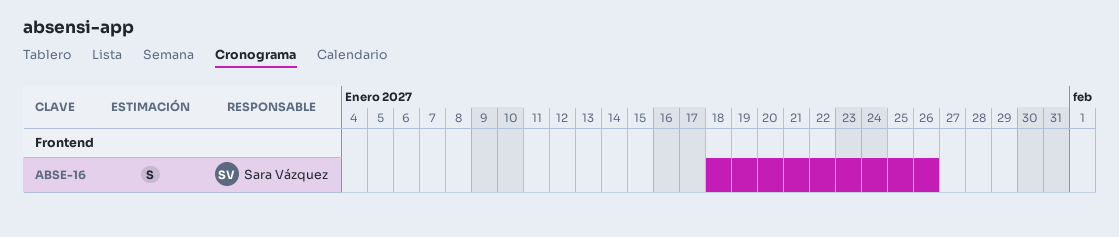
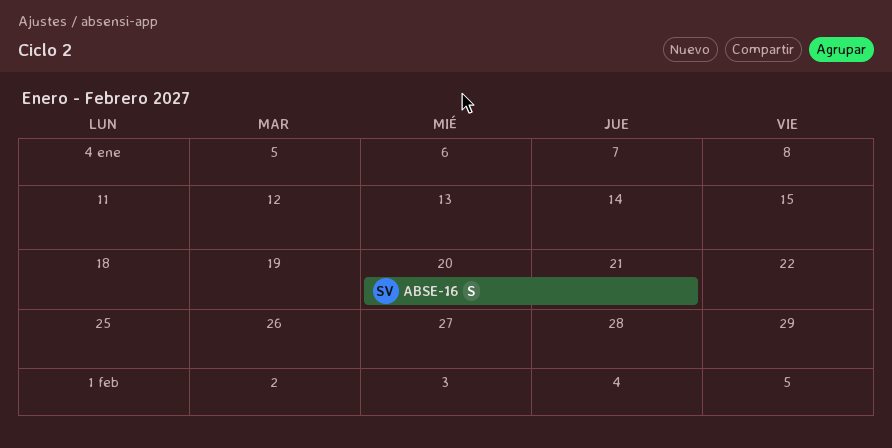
ABSE-16, start: Jan 18 -> Jan 20
ABSE-16, due: Jan 26 -> Jan 21

